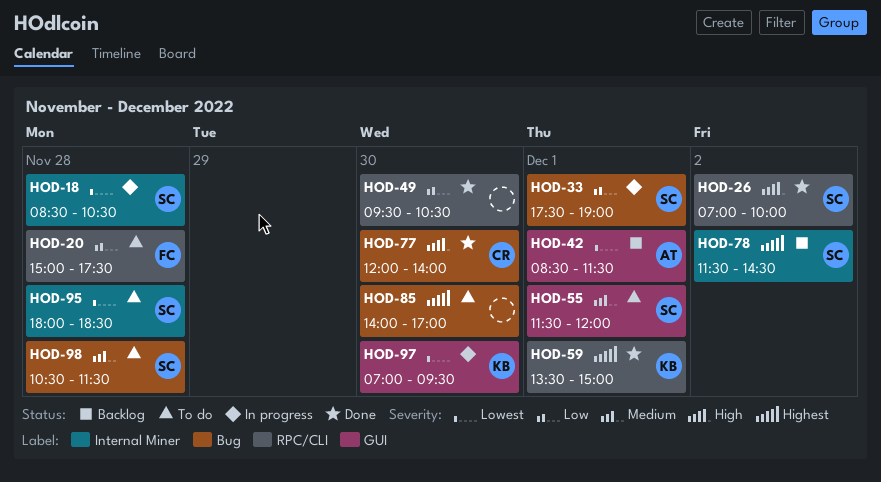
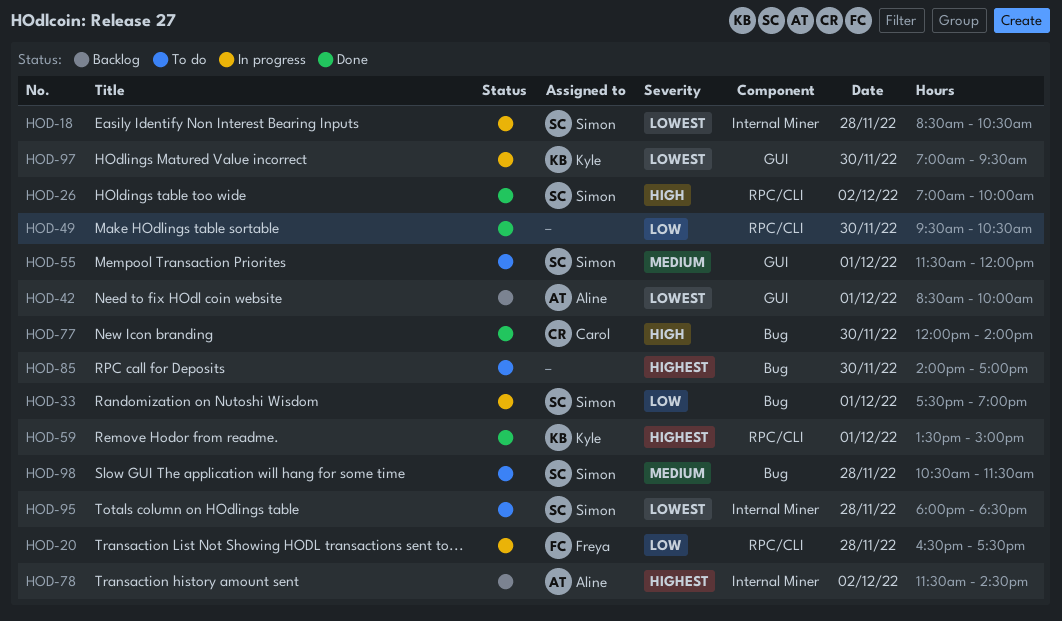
HOD-20, status: To do -> In progress
HOD-20, begins: 15:00 -> 16:30
HOD-42, ends: 11:30 -> 10:00
HOD-78, owner: Simon -> Aline

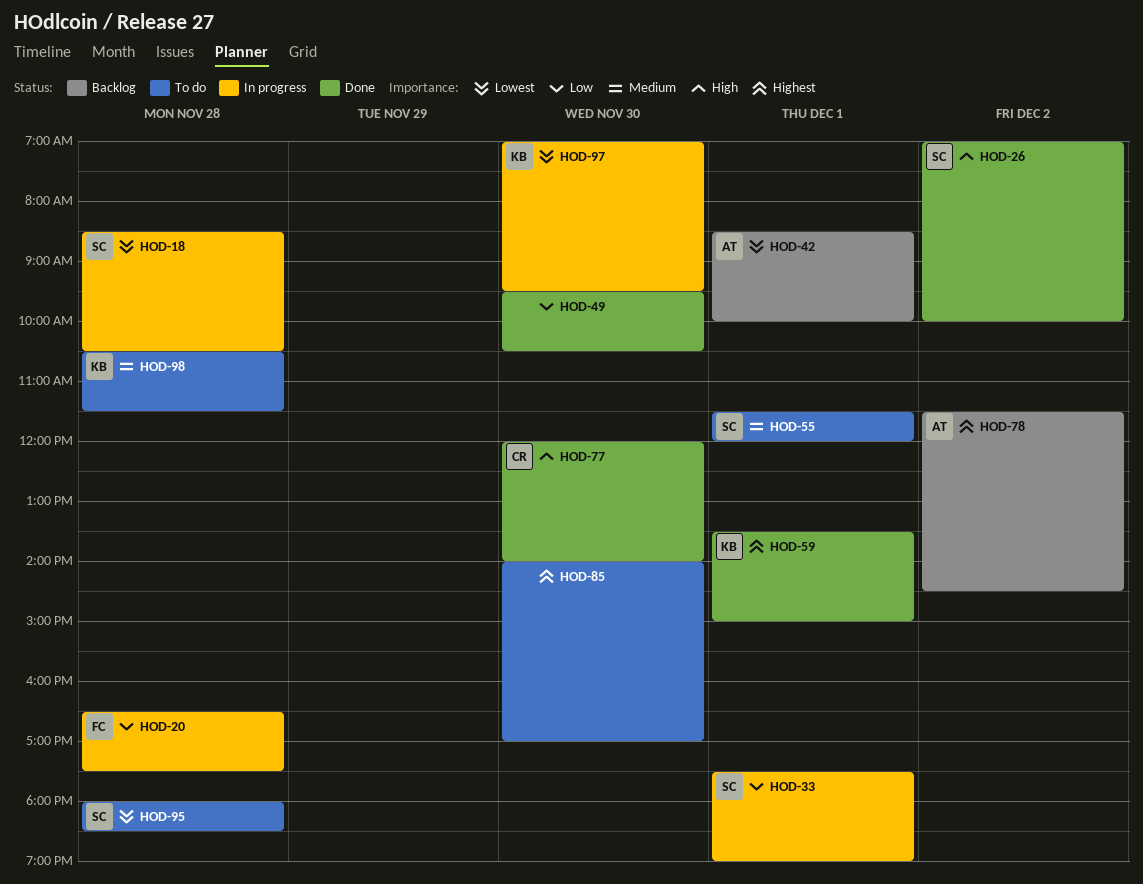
HOD-98, owner: Simon -> Kyle

